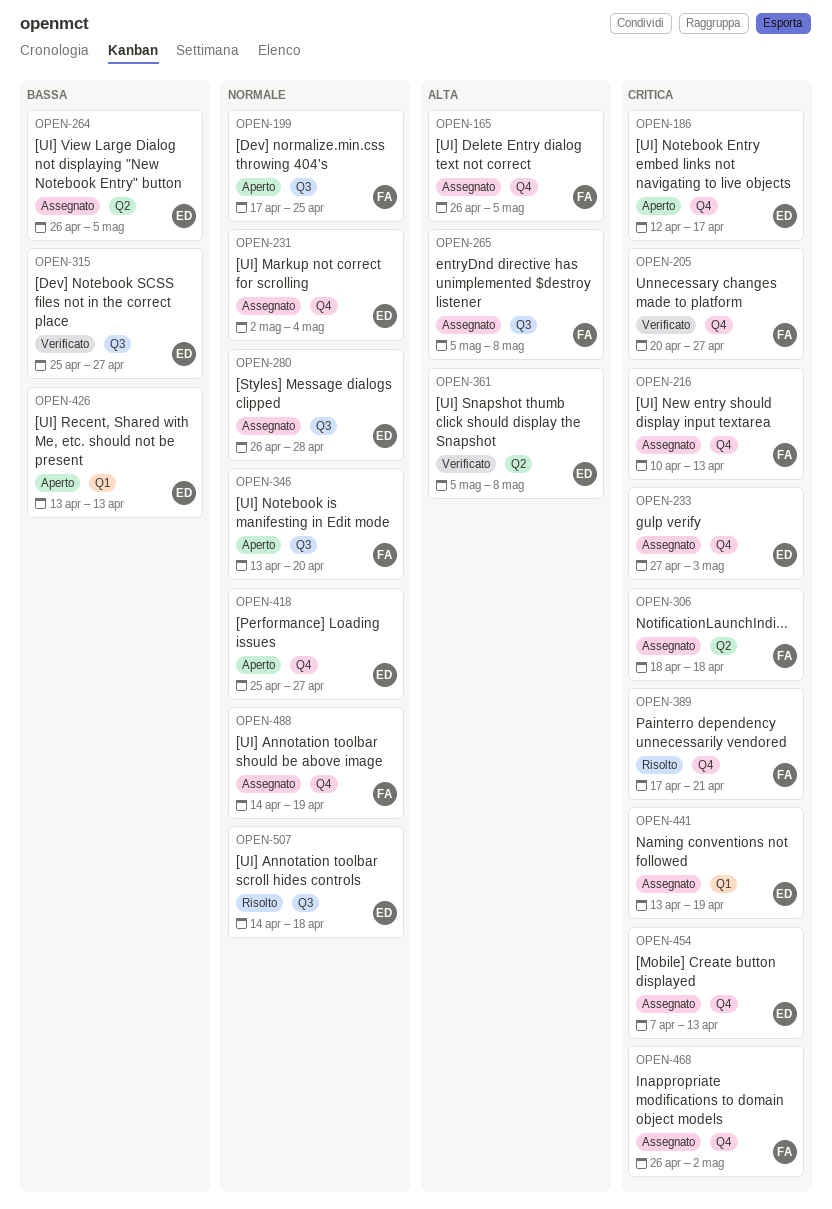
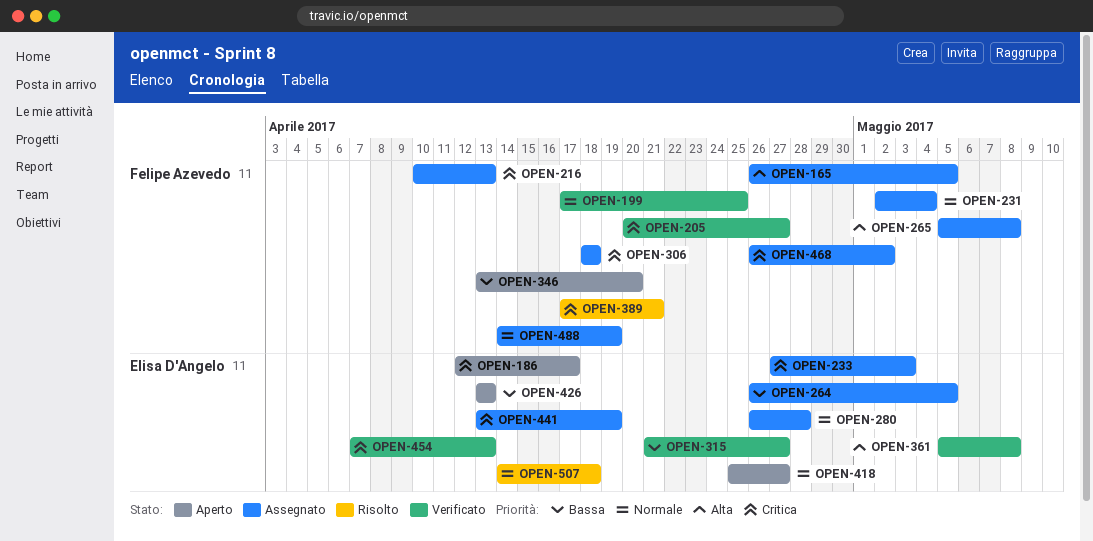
OPEN-199, status: Aperto -> Verificato
OPEN-231, owner: Elisa D'Angelo -> Felipe Azevedo
OPEN-315, start: Apr 25 -> Apr 21
OPEN-346, priority: Normale -> Bassa
OPEN-454, status: Assegnato -> Verificato

